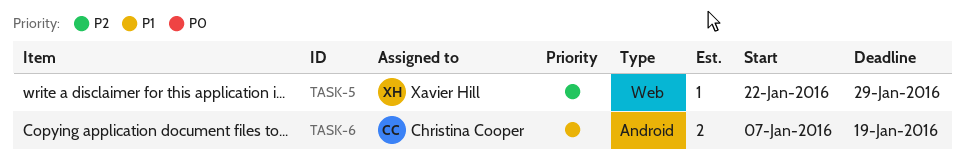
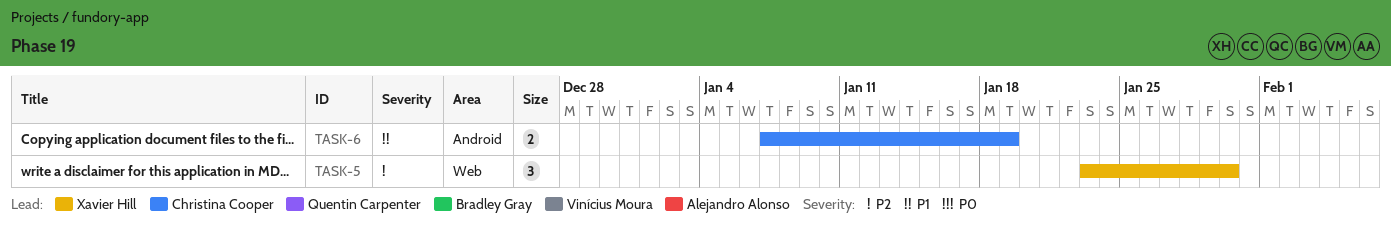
TASK-5, estimate: 1 -> 3
TASK-5, start: Jan 22 -> Jan 23
TASK-5, due: Jan 29 -> Jan 30

